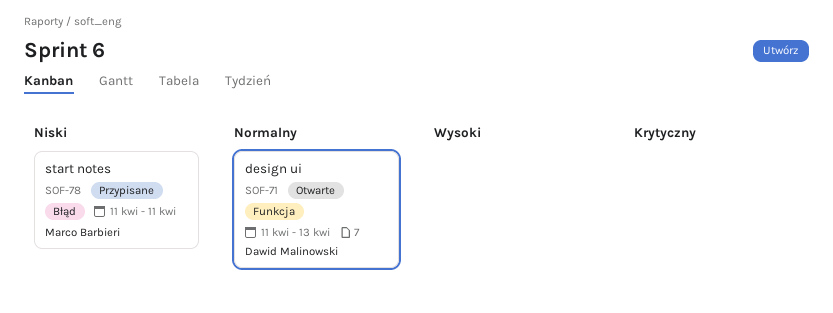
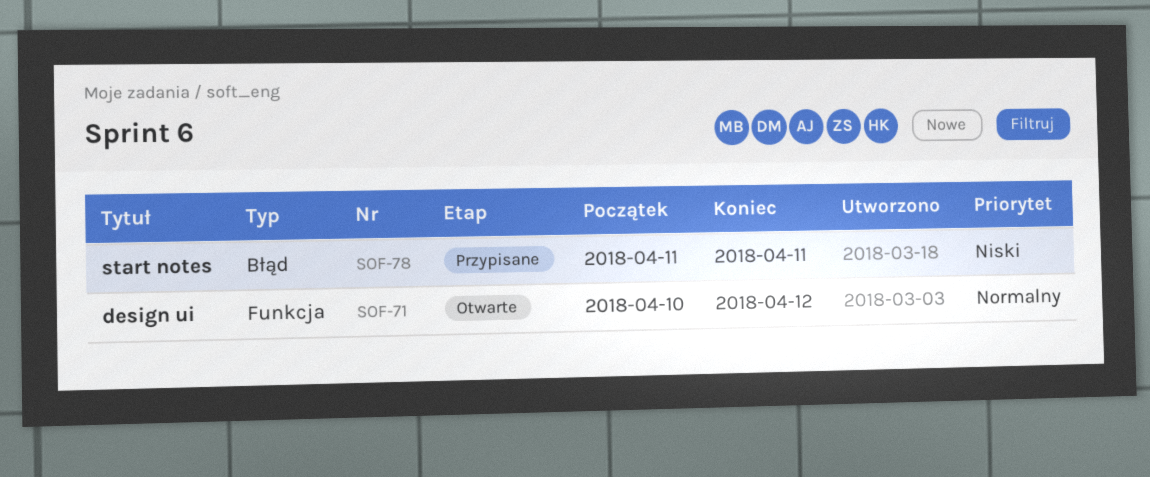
SOF-71, start: Apr 11 -> Apr 10
SOF-71, due: Apr 13 -> Apr 12

